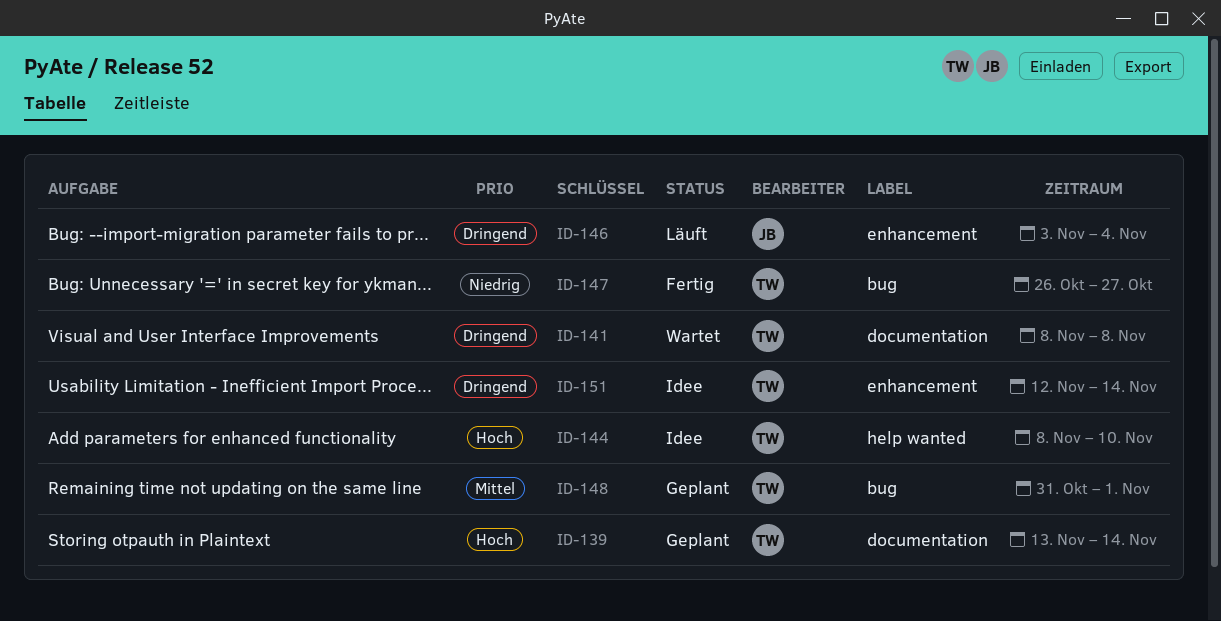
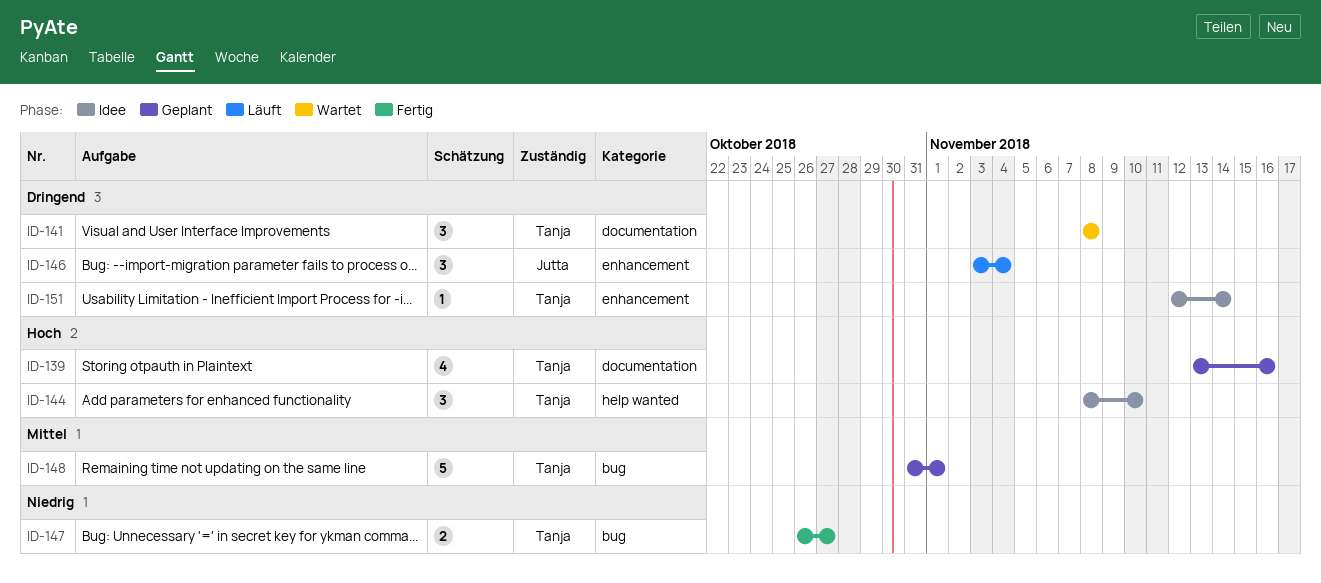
ID-139, due: Nov 14 -> Nov 16

